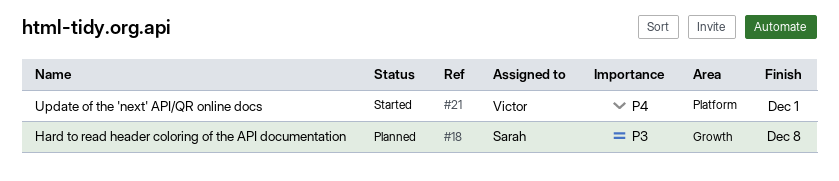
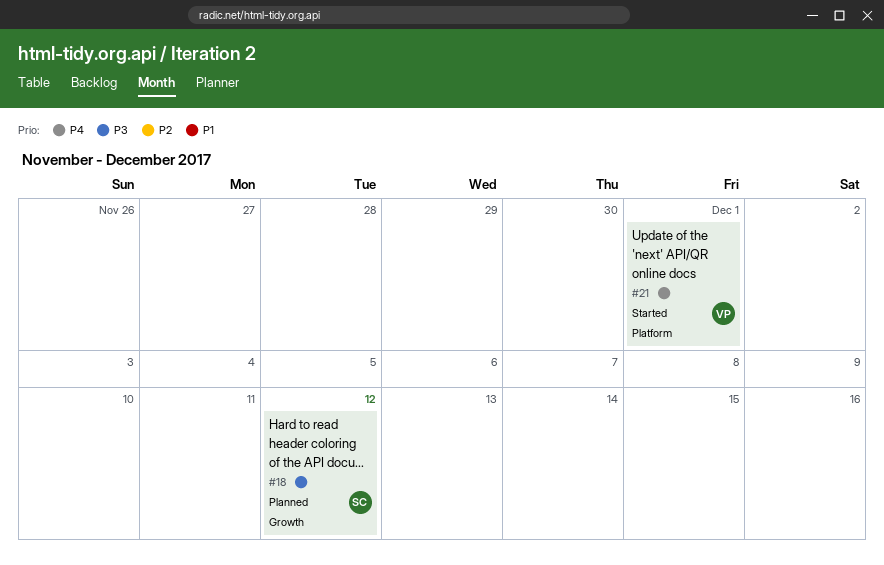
#18, due: Dec 8 -> Dec 12

